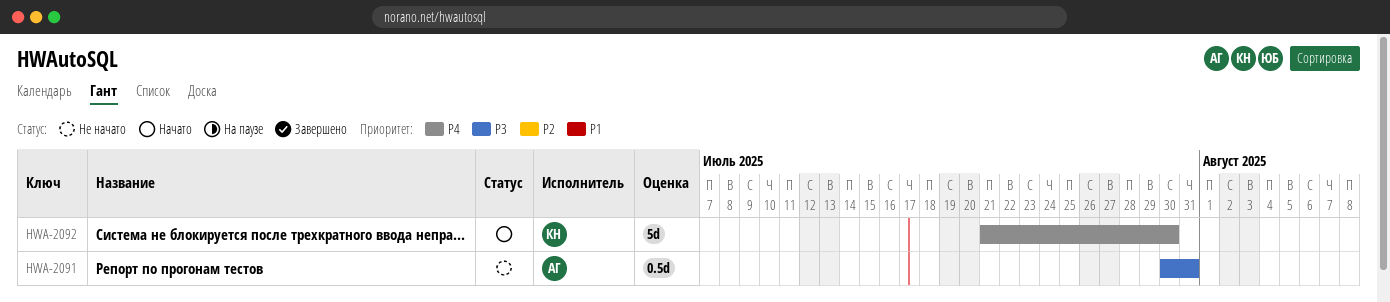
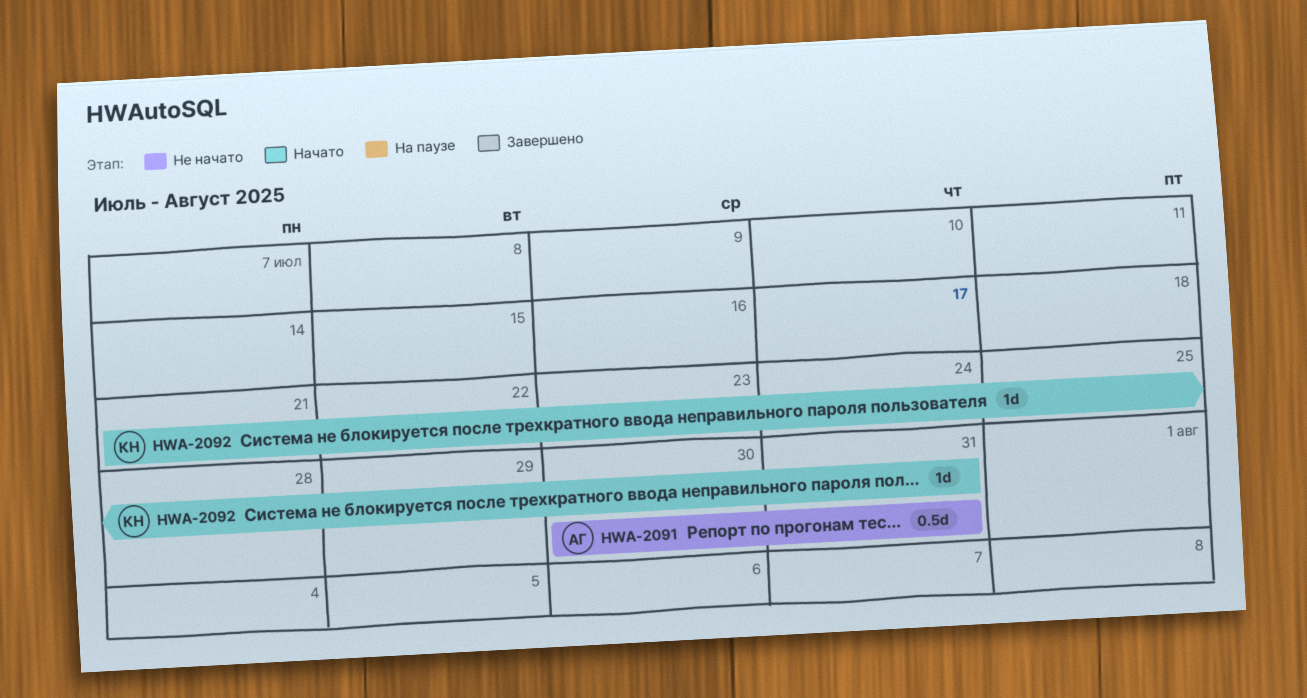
HWA-2092, estimate: 5d -> 1d
HWA-2092, due: Jul 30 -> Jul 31

